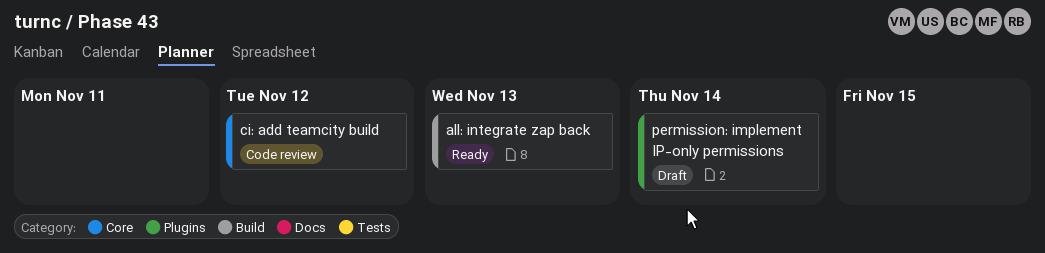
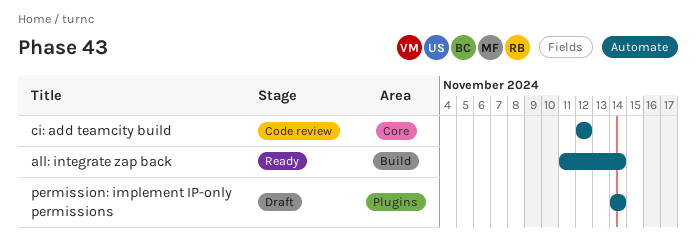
all: integrate zap back, due: Nov 13 -> Nov 14

